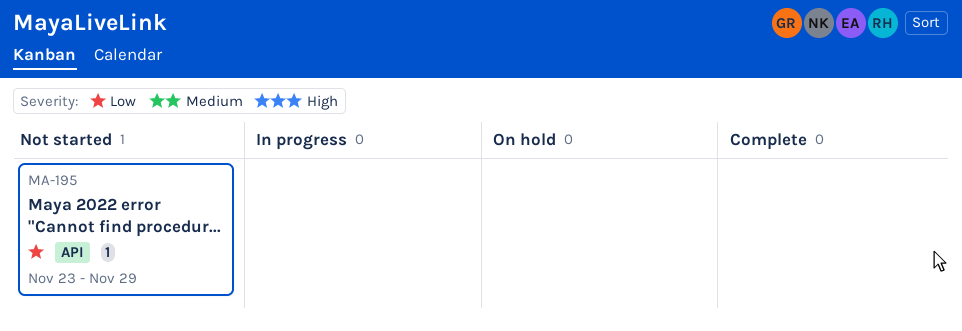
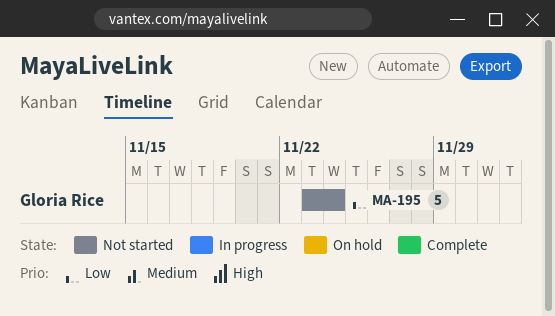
MA-195, estimate: 1 -> 5
MA-195, due: Nov 29 -> Nov 24

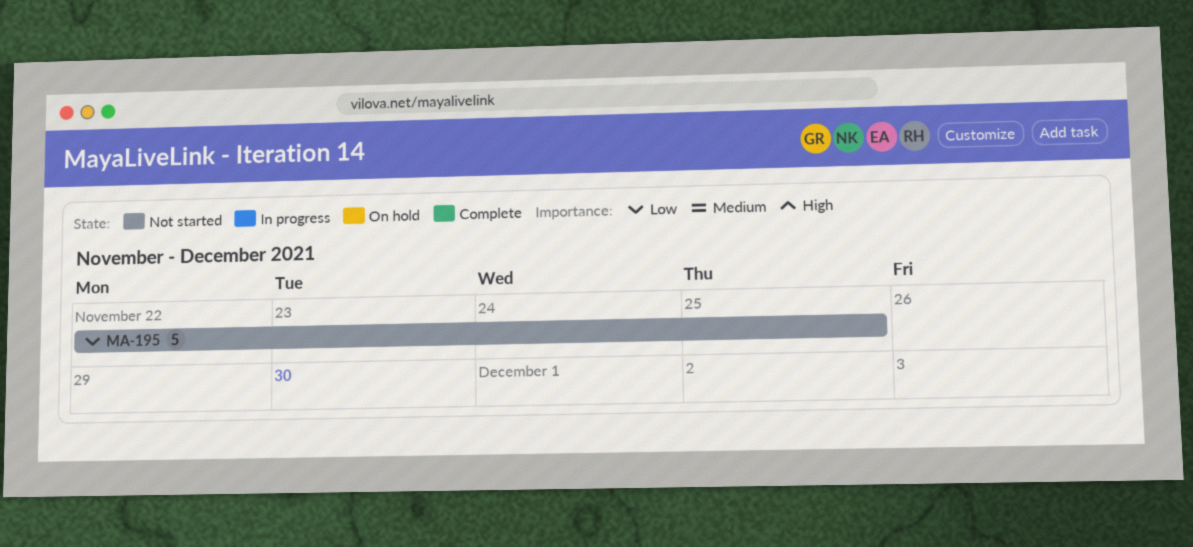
MA-195, start: Nov 23 -> Nov 22
MA-195, due: Nov 24 -> Nov 25

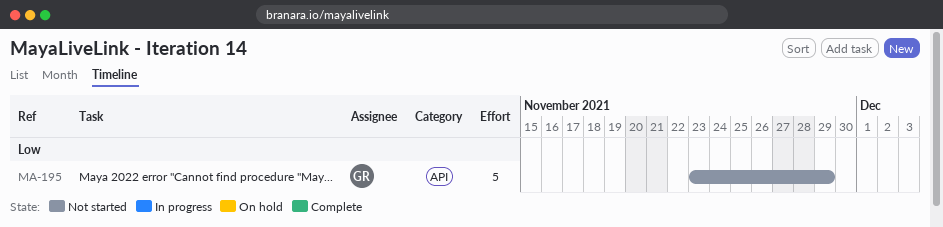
MA-195, start: Nov 22 -> Nov 23
MA-195, due: Nov 25 -> Nov 29

